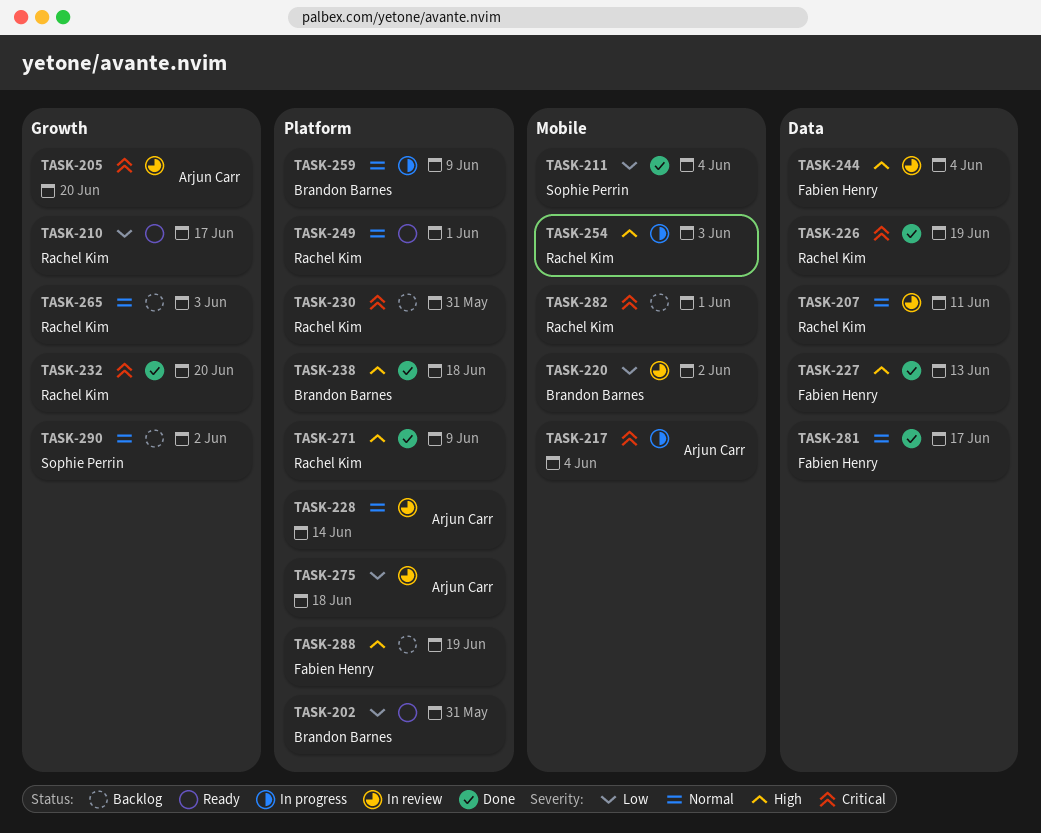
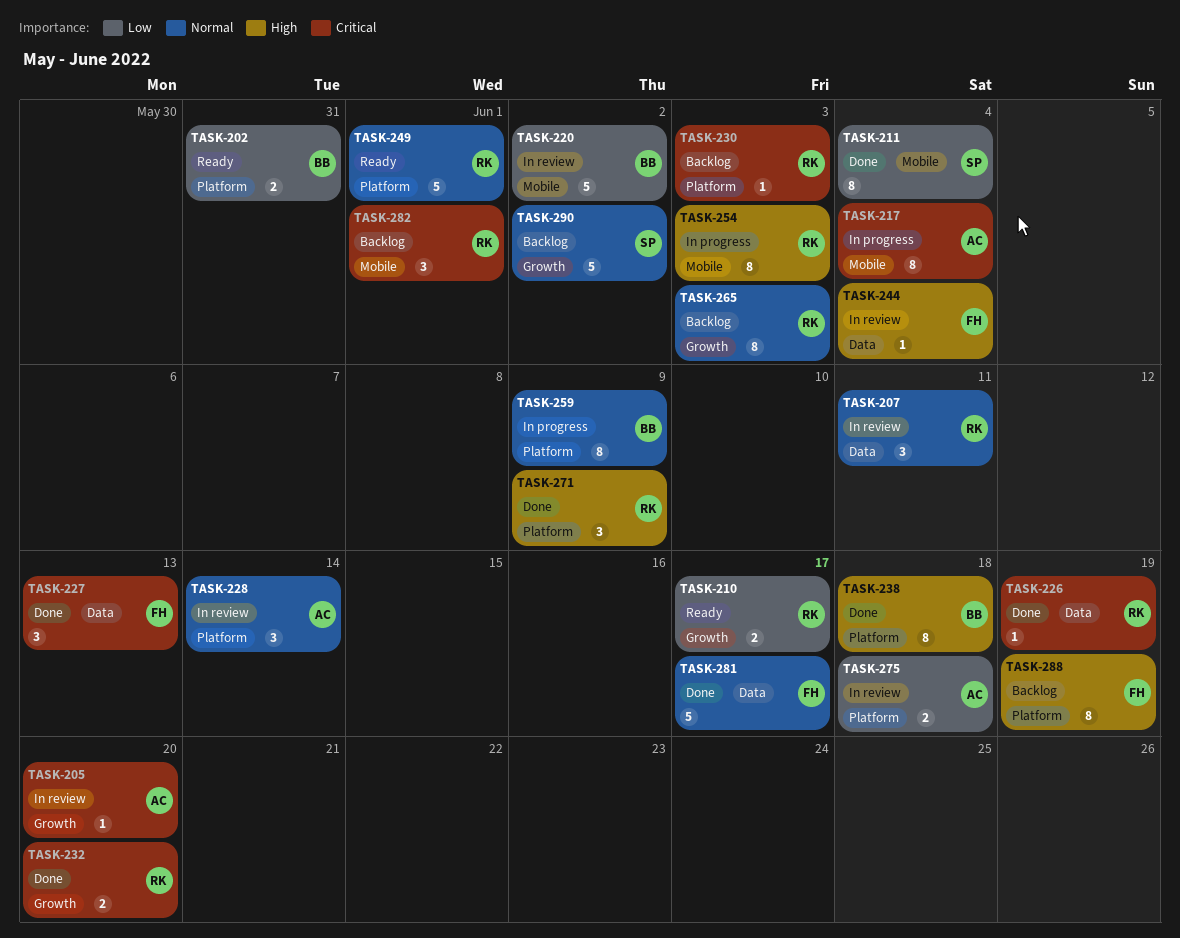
TASK-227, priority: High -> Critical
TASK-230, due: May 31 -> Jun 3

